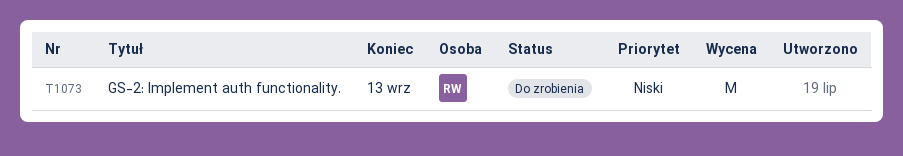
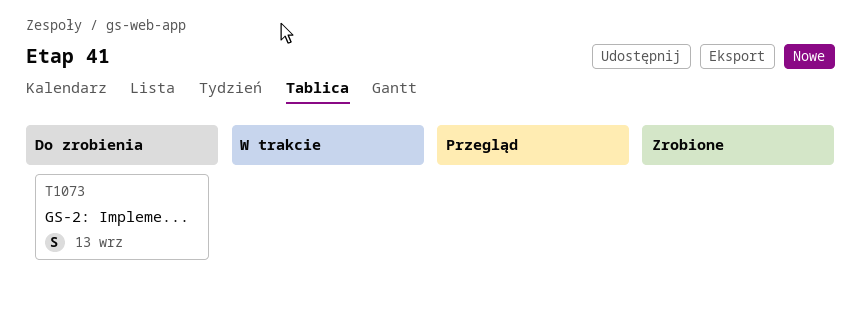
T1073, estimate: M -> S

